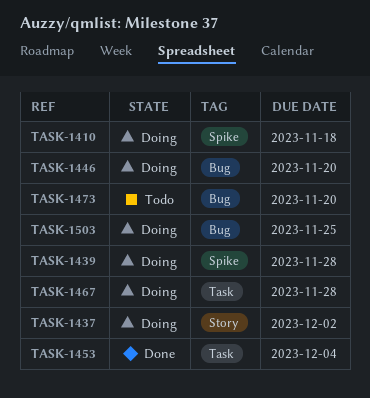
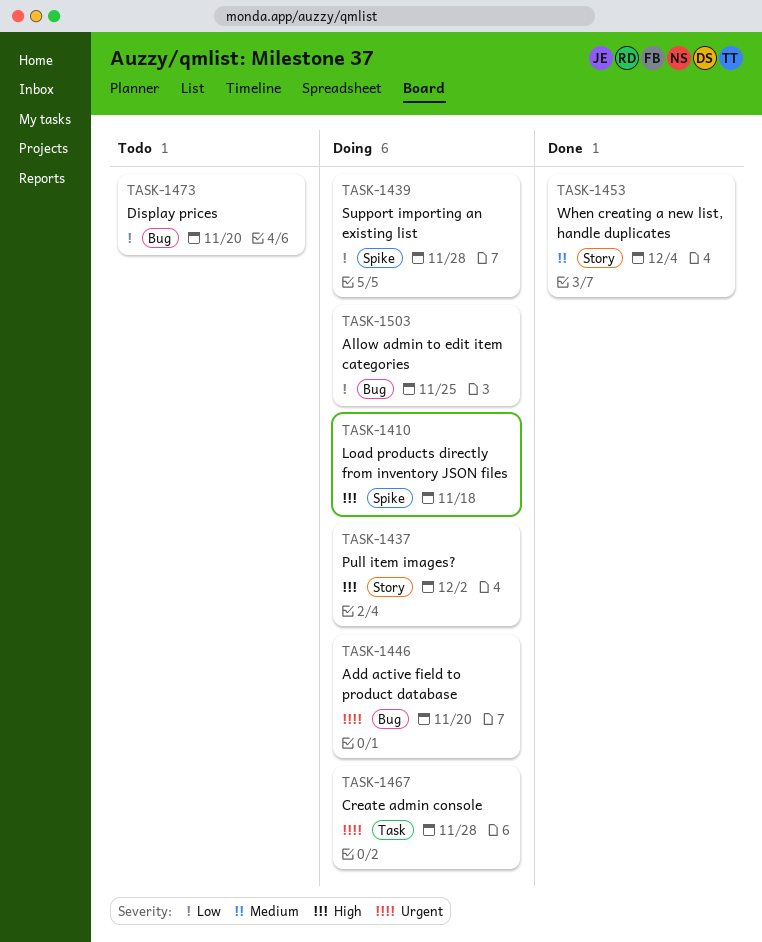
TASK-1453, label: Task -> Story

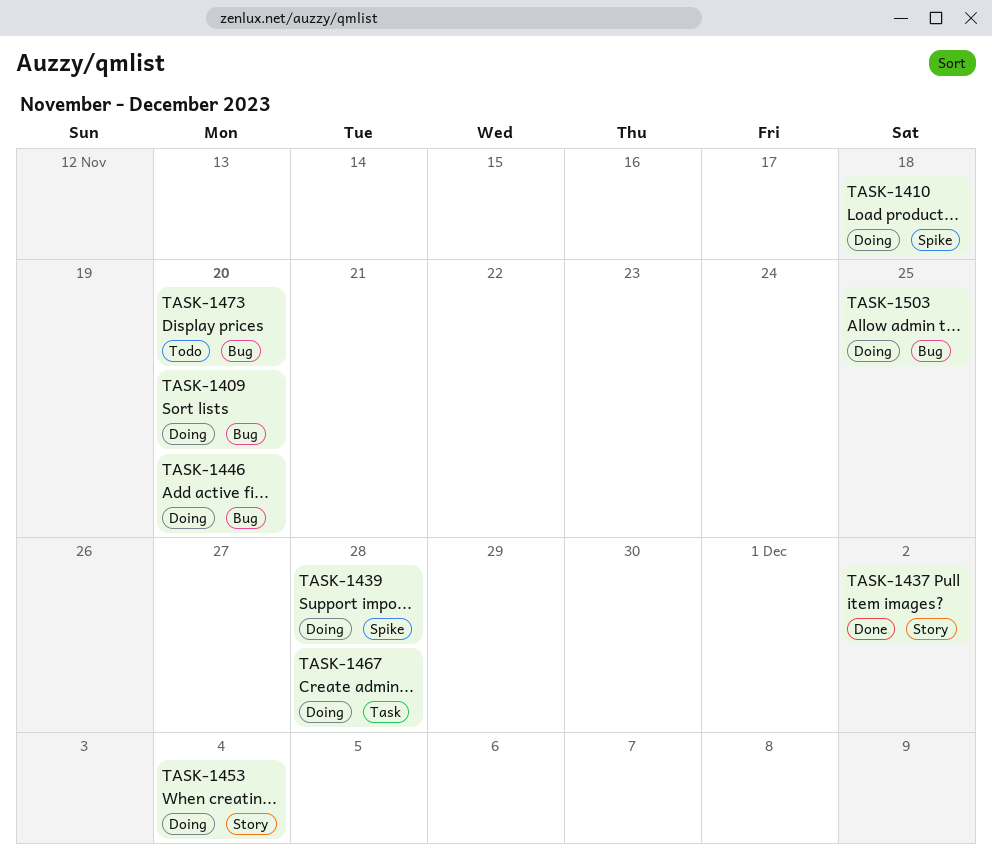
TASK-1409: none -> present
TASK-1437, status: Doing -> Done
TASK-1453, status: Done -> Doing

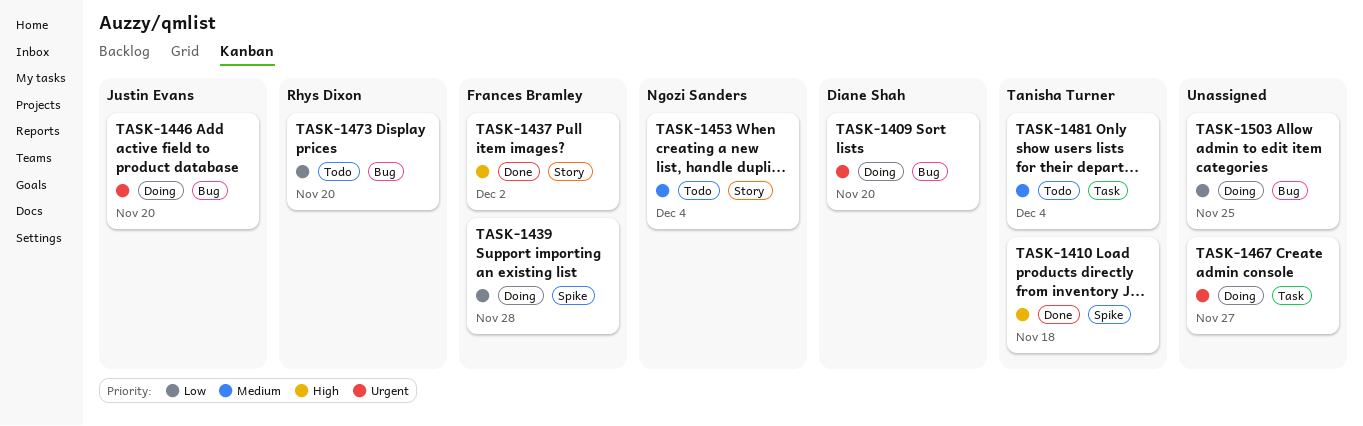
TASK-1410, status: Doing -> Done
TASK-1453, status: Doing -> Todo
TASK-1467, due: Nov 28 -> Nov 27
TASK-1481: none -> present

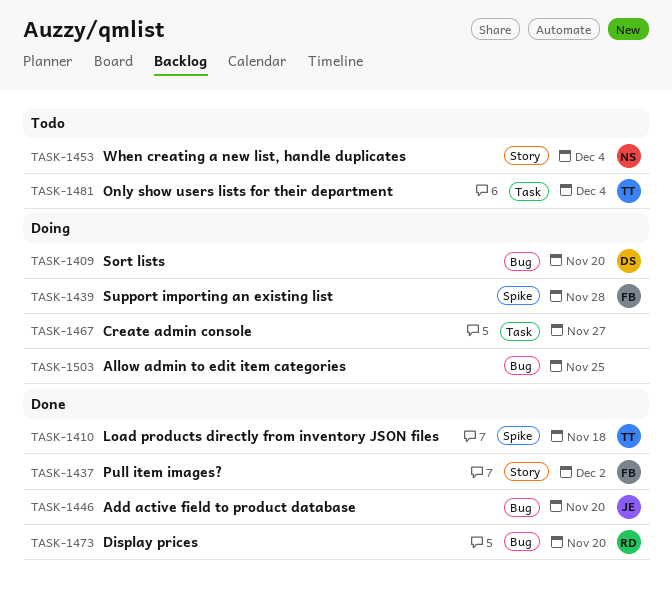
TASK-1446, status: Doing -> Done
TASK-1473, status: Todo -> Done

